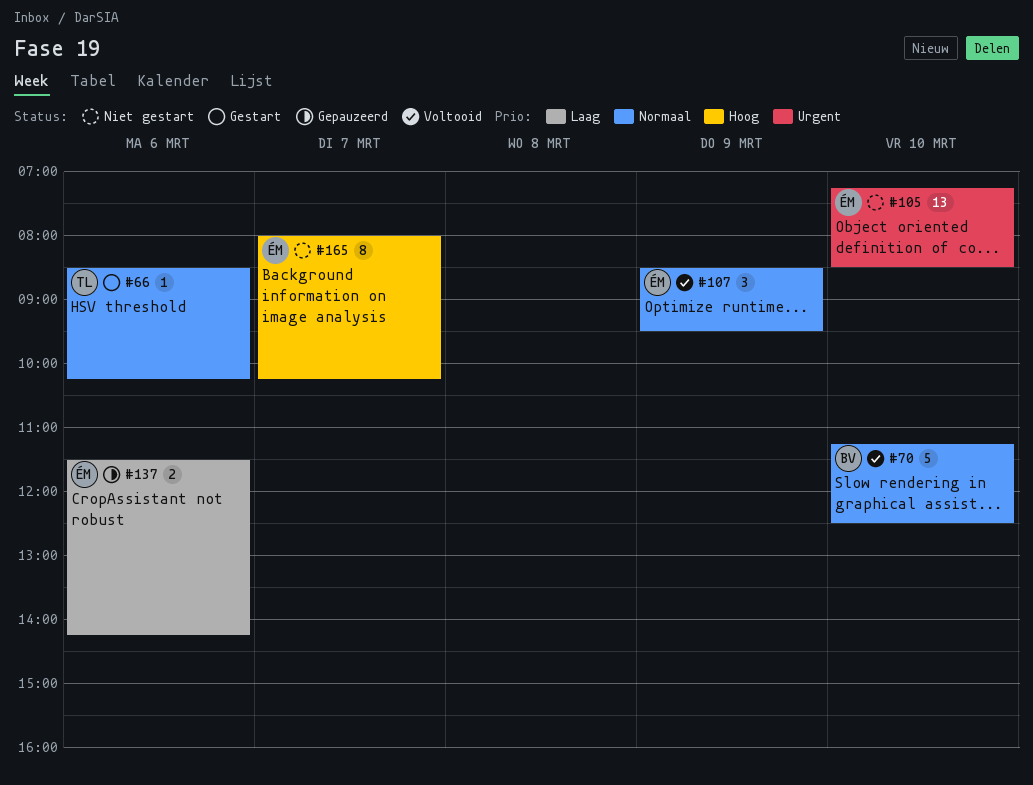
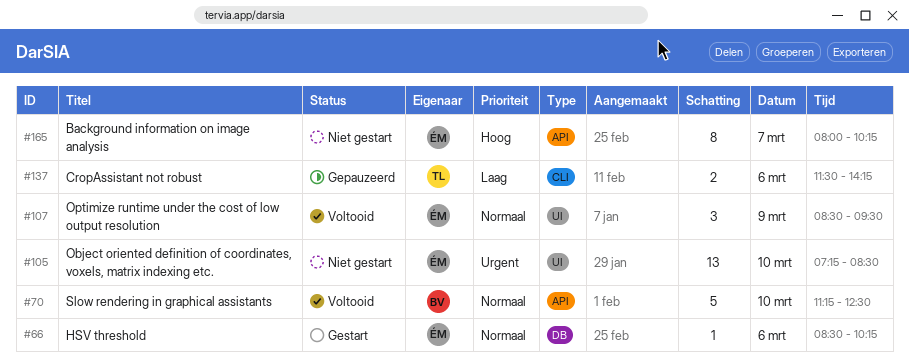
#66, owner: TL -> ÉM
#137, owner: ÉM -> TL

